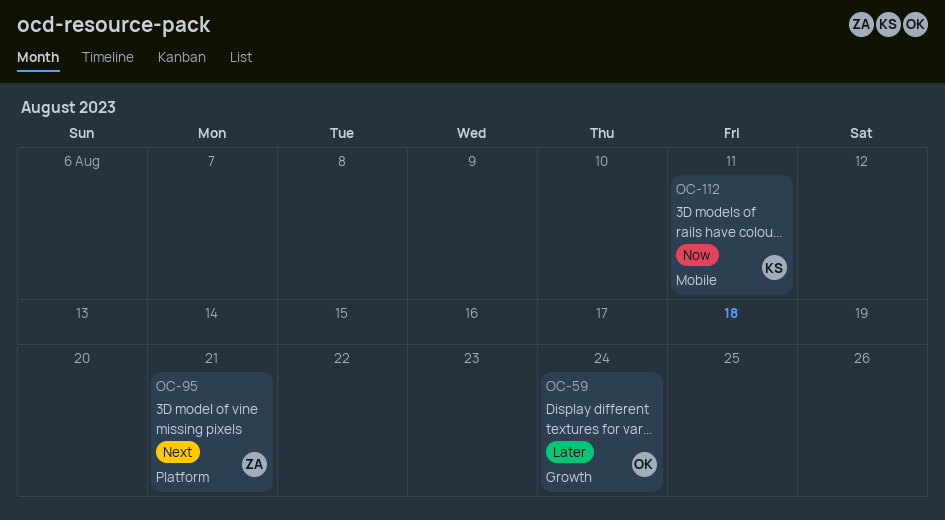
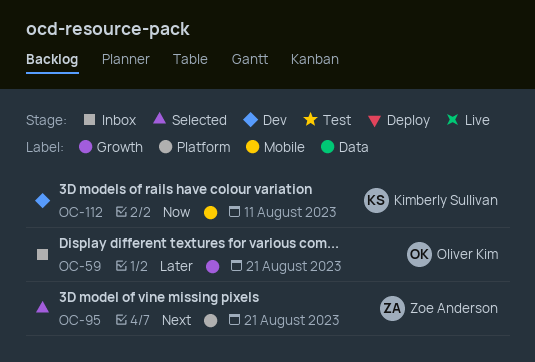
OC-59, due: Aug 24 -> Aug 21

